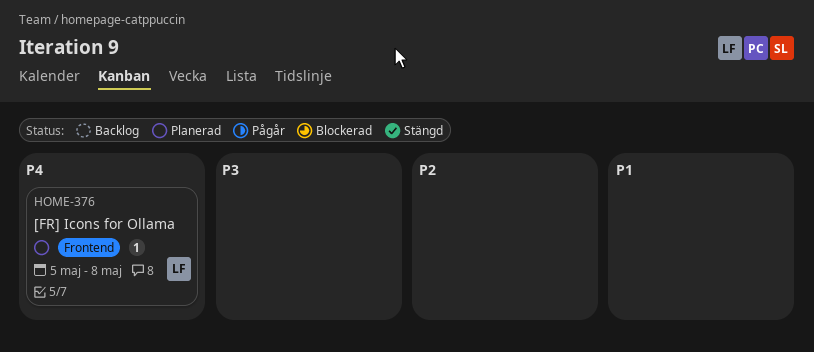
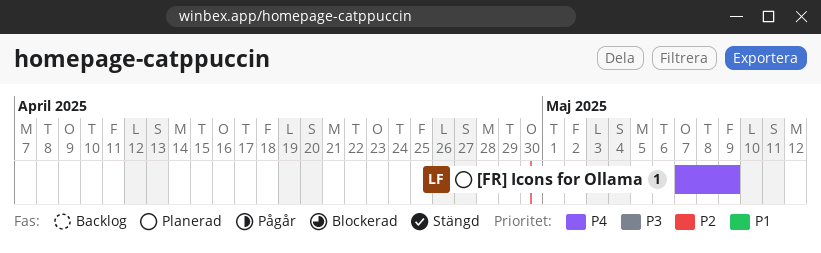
[FR] Icons for Ollama, start: May 5 -> May 7
[FR] Icons for Ollama, due: May 8 -> May 9

